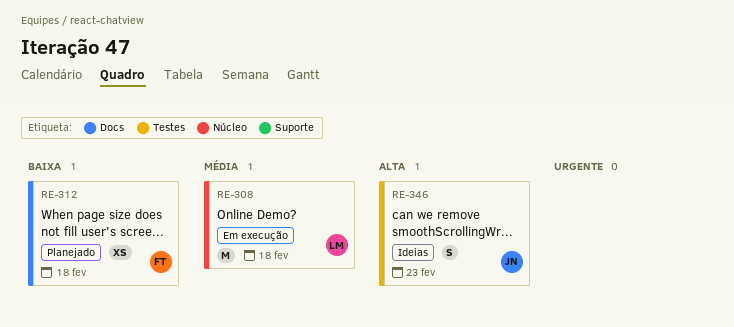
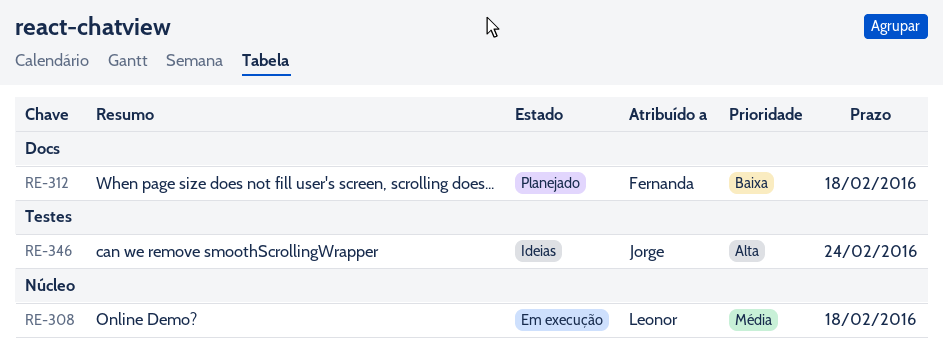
RE-346, due: Feb 23 -> Feb 24

